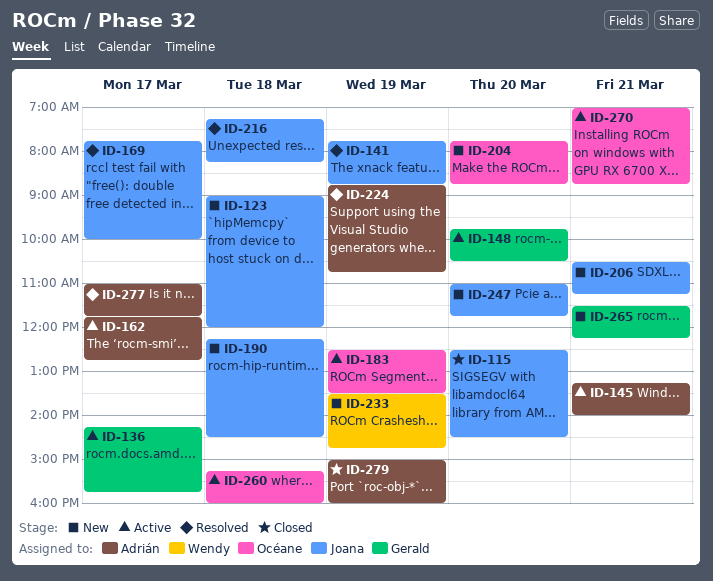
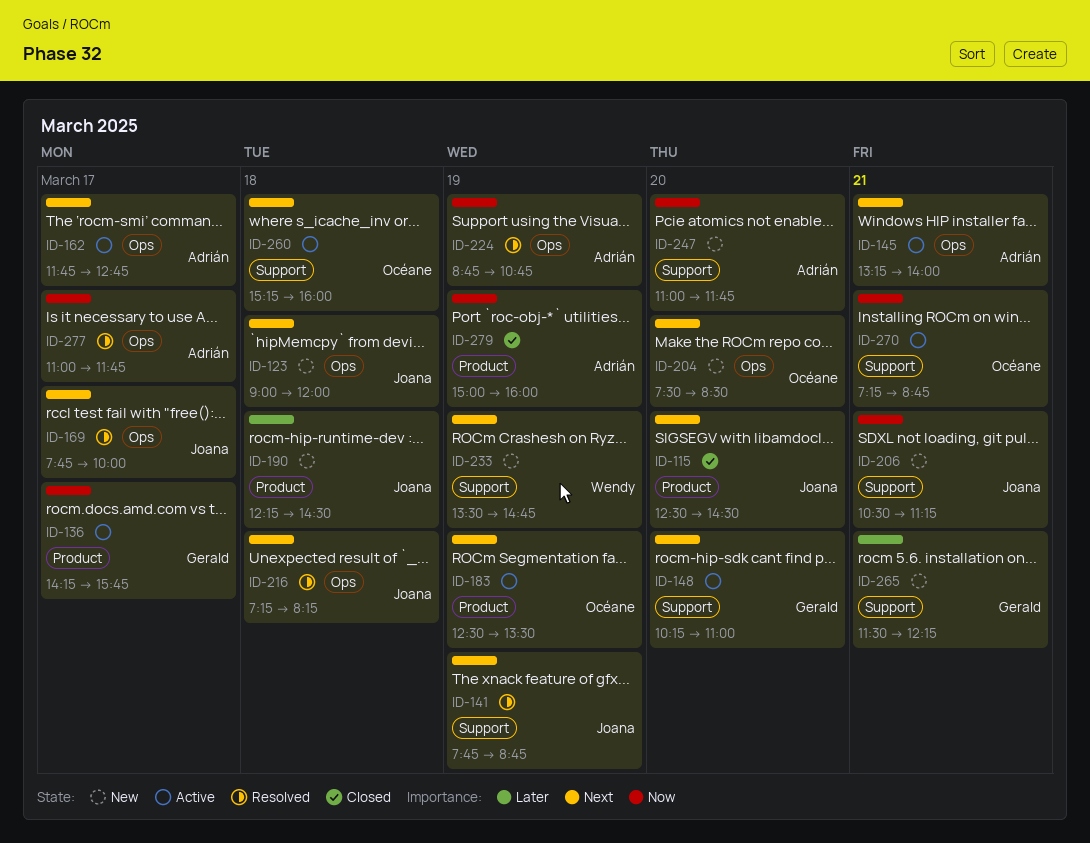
ID-148, begins: 09:45 -> 10:15
ID-148, ends: 10:30 -> 11:00
ID-204, begins: 07:45 -> 07:30
ID-204, ends: 08:45 -> 08:30
ID-247, owner: Joana -> Adrián
ID-270, begins: 07:00 -> 07:15

